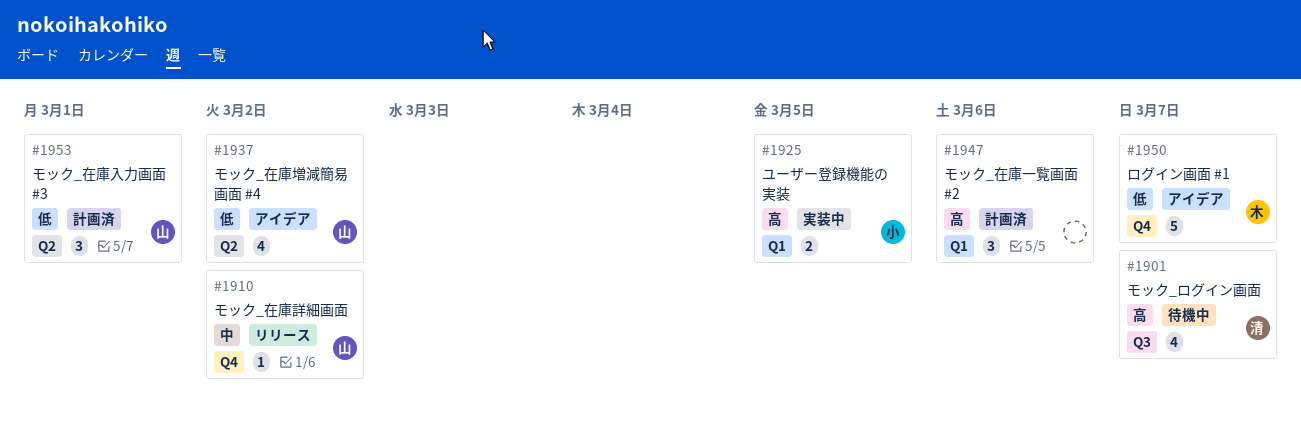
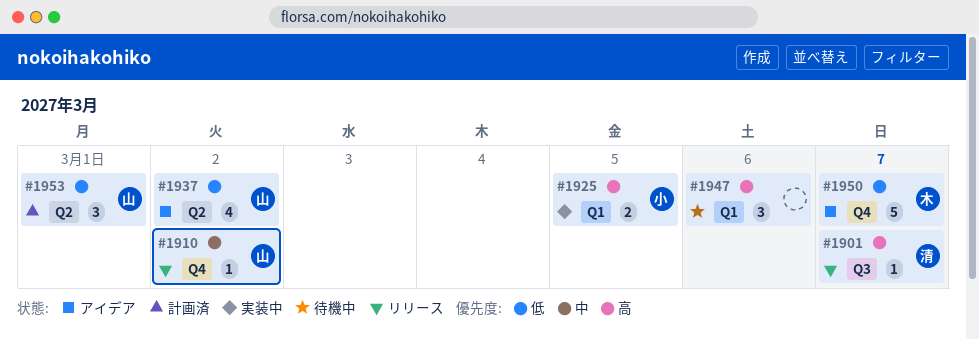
#1901, status: 待機中 -> リリース
#1901, estimate: 4 -> 1
#1947, status: 計画済 -> 待機中

